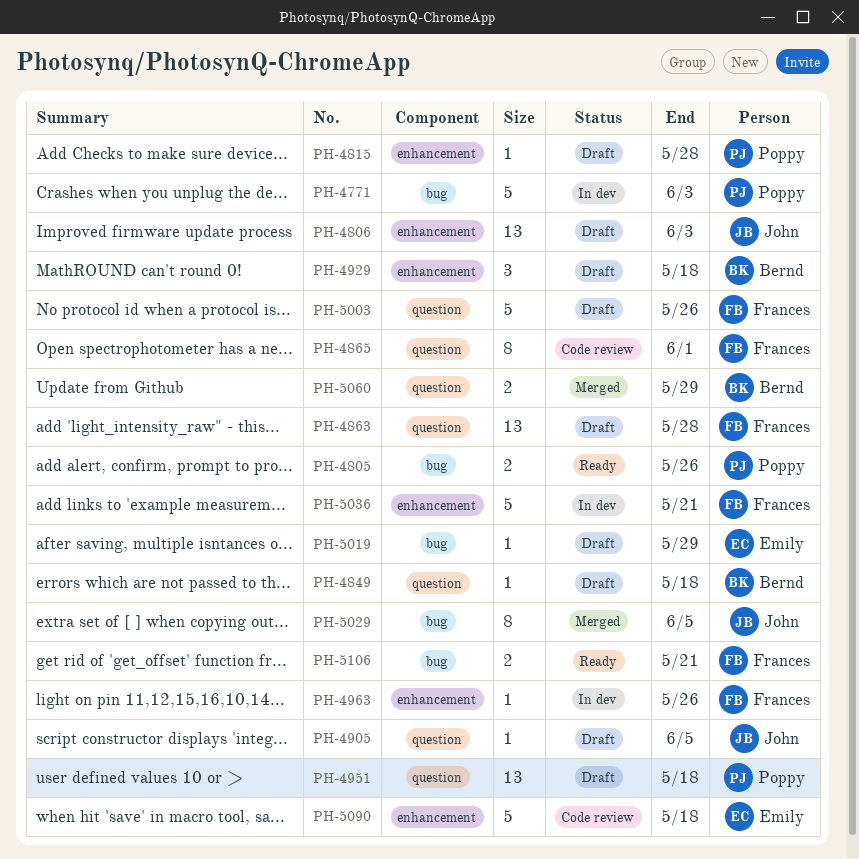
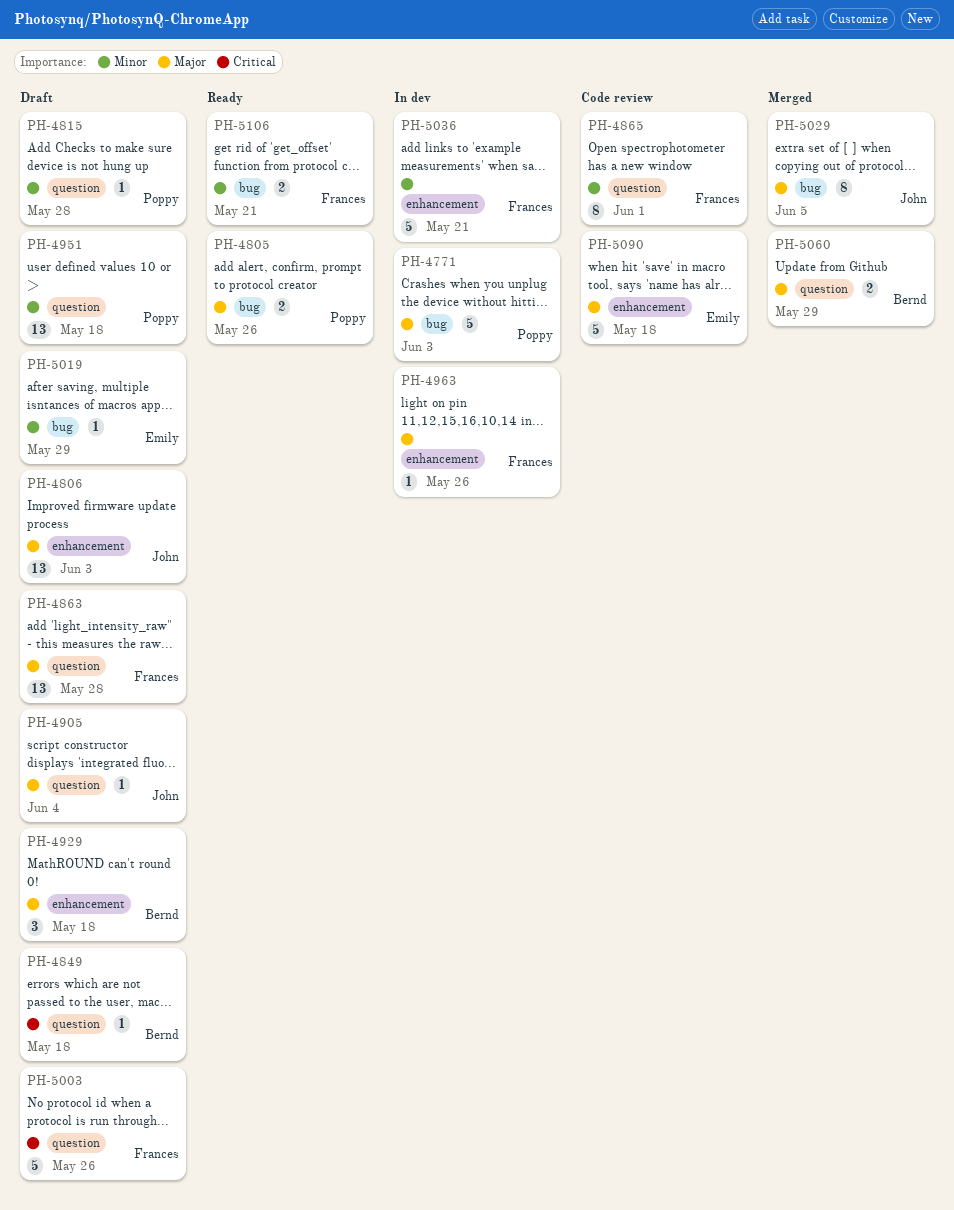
PH-4815, label: enhancement -> question
PH-4905, due: Jun 5 -> Jun 4

